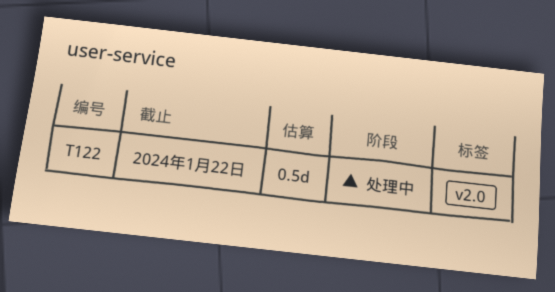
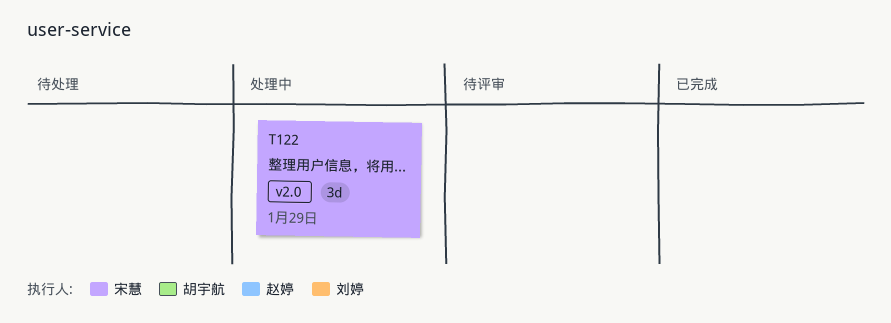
T122, estimate: 0.5d -> 3d
T122, due: Jan 22 -> Jan 29

